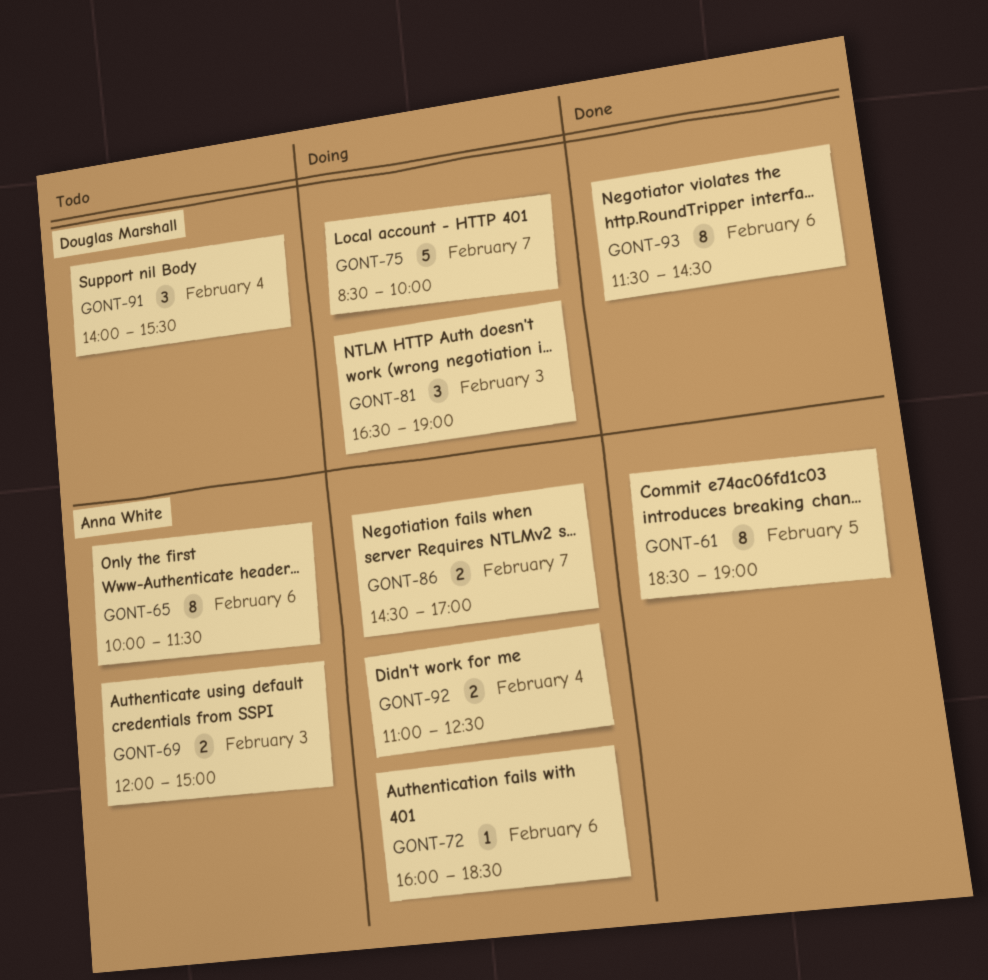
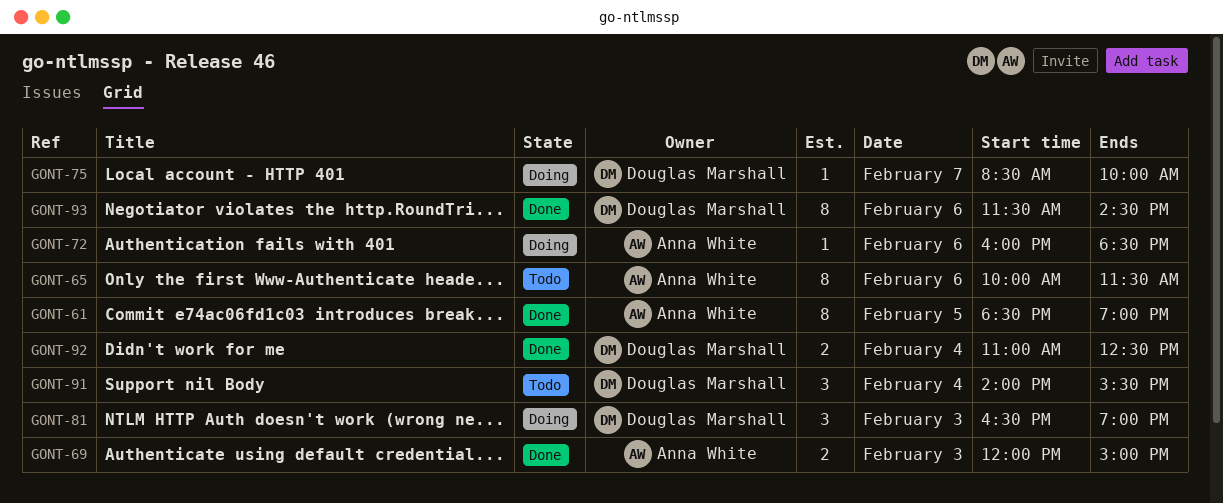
GONT-69, status: Todo -> Done
GONT-75, estimate: 5 -> 1
GONT-86: present -> none
GONT-92, status: Doing -> Done
GONT-92, owner: Anna White -> Douglas Marshall

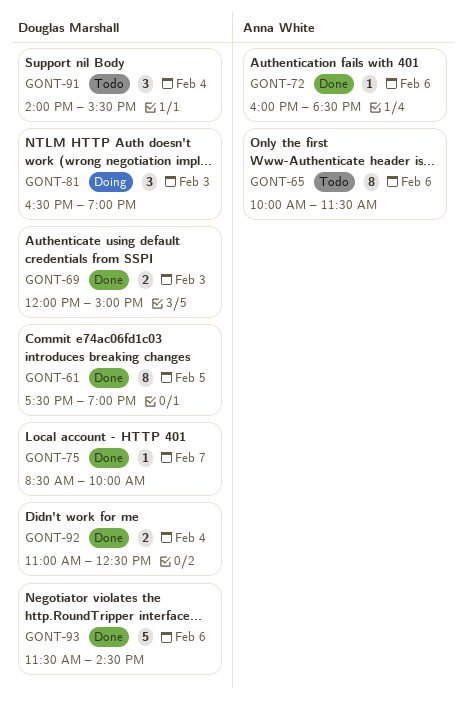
GONT-61, owner: Anna White -> Douglas Marshall
GONT-61, begins: 18:30 -> 17:30
GONT-69, owner: Anna White -> Douglas Marshall
GONT-72, status: Doing -> Done
GONT-75, status: Doing -> Done
GONT-93, estimate: 8 -> 5

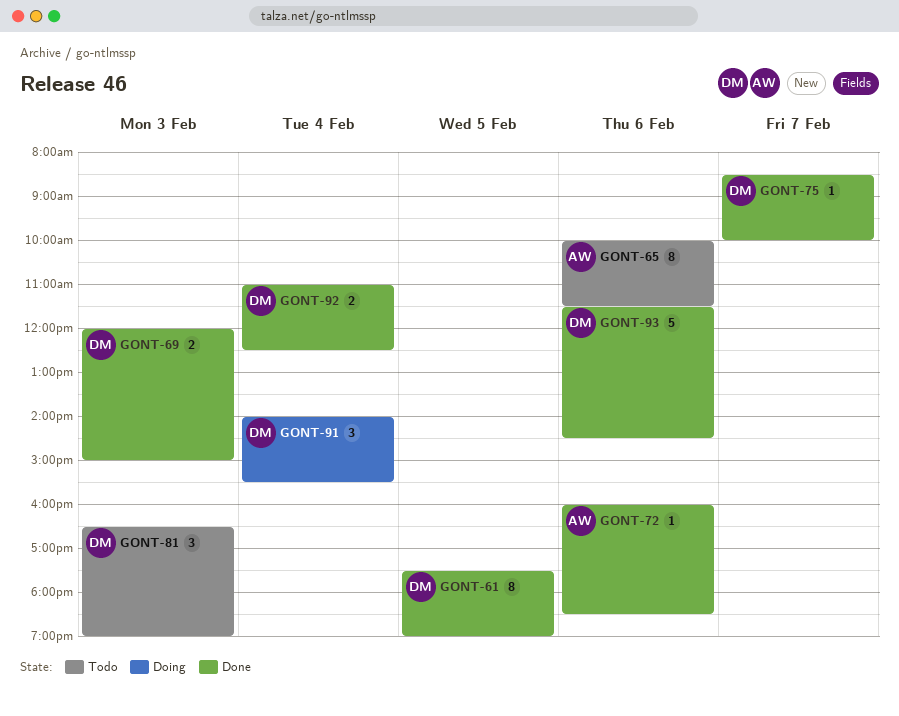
GONT-81, status: Doing -> Todo
GONT-91, status: Todo -> Doing

